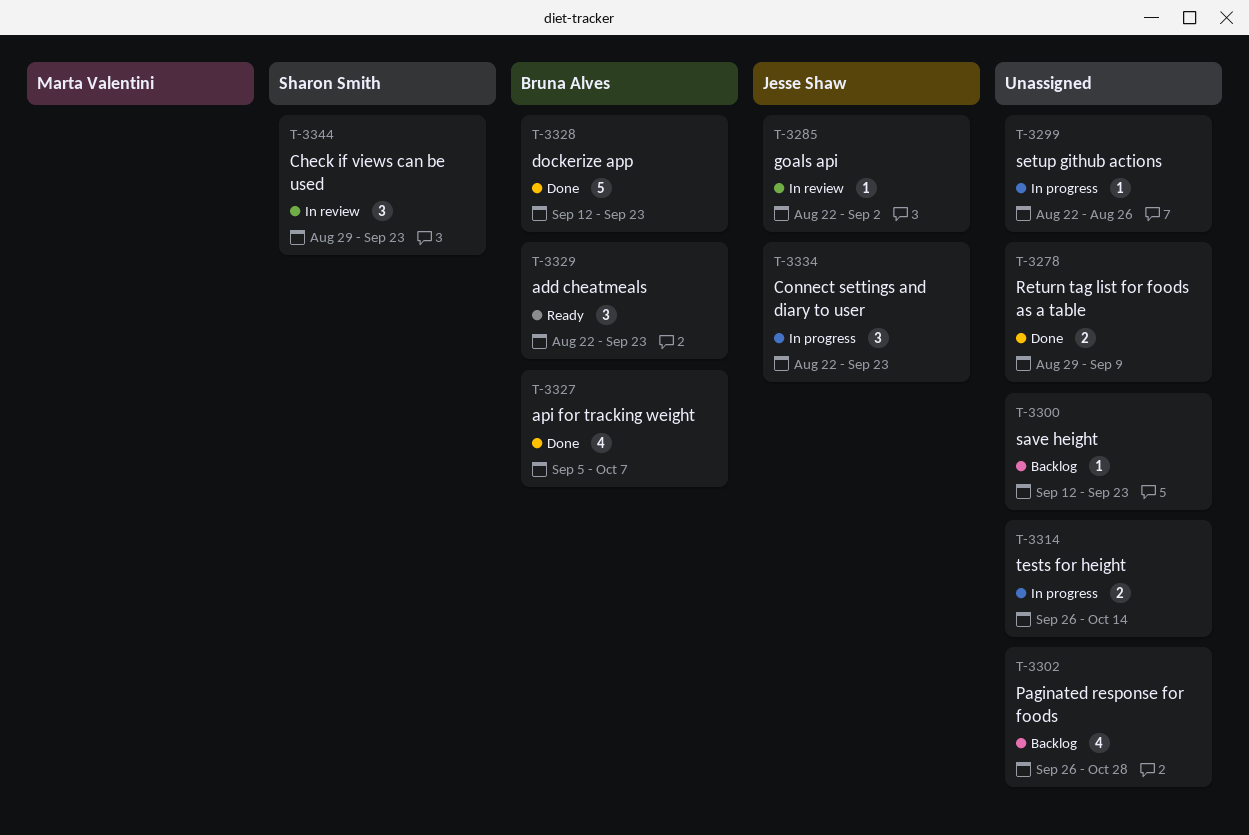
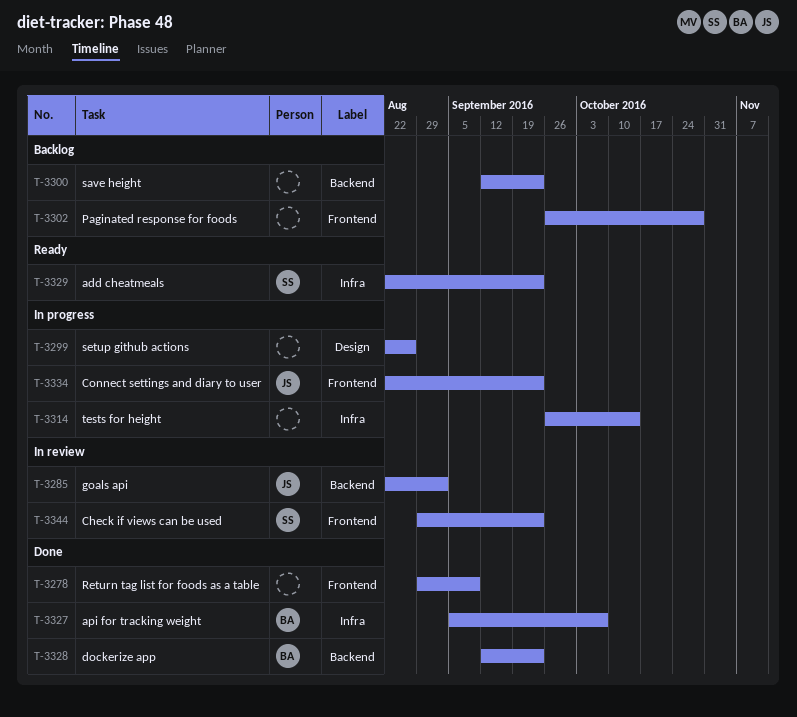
T-3329, owner: Bruna Alves -> Sharon Smith

